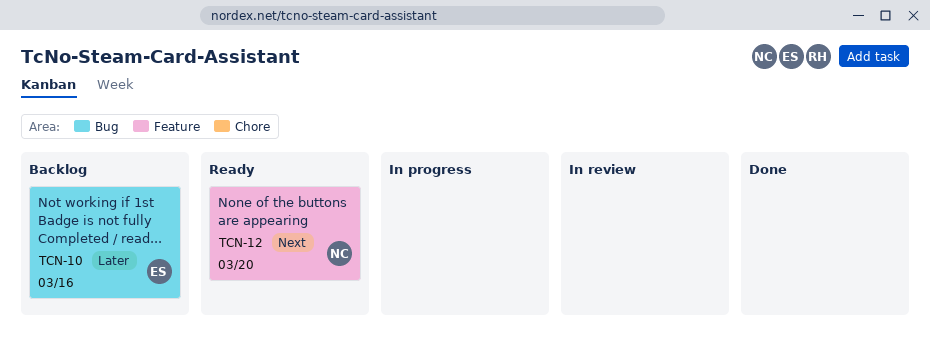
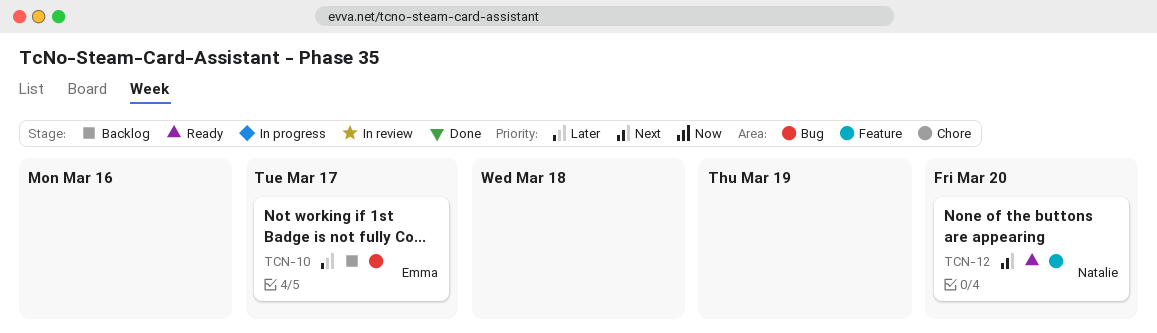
TCN-10, due: Mar 16 -> Mar 17

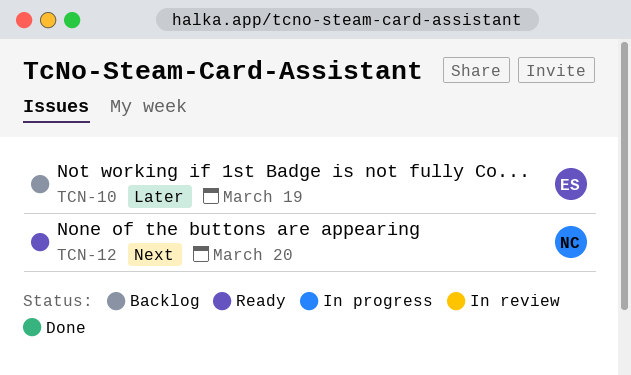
TCN-10, due: Mar 17 -> Mar 19

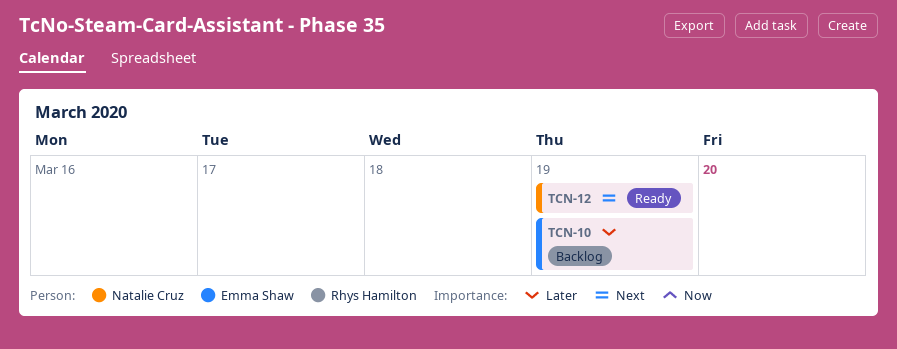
TCN-12, due: Mar 20 -> Mar 19

